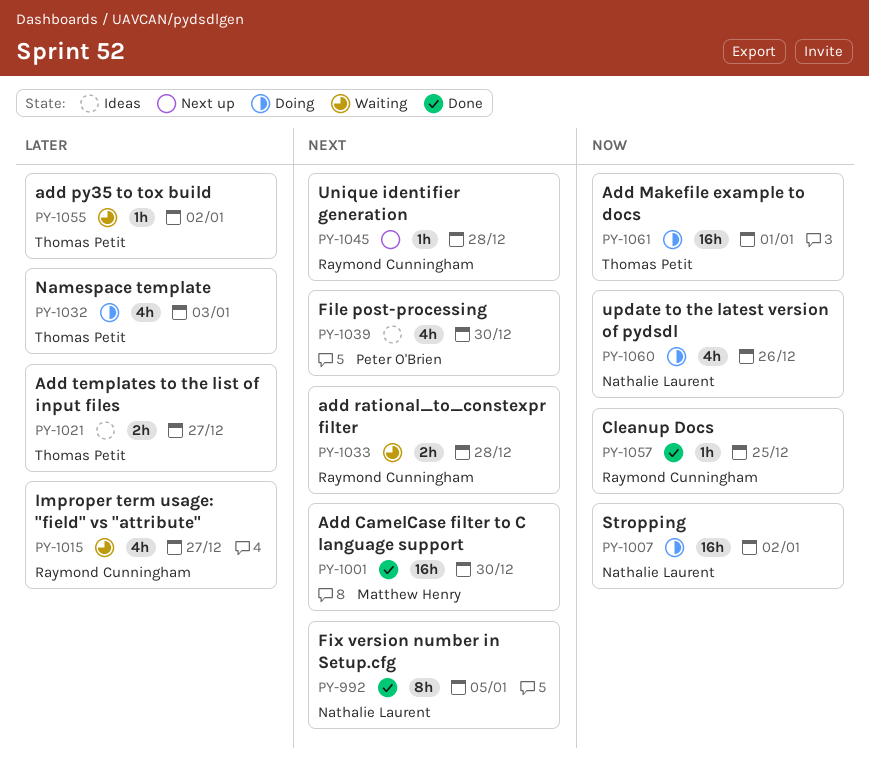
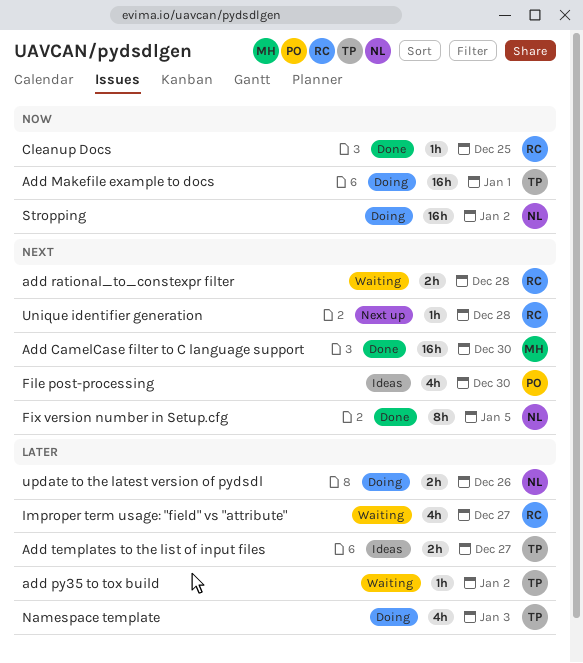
update to the latest version of pydsdl, priority: Now -> Later
update to the latest version of pydsdl, estimate: 4h -> 2h

